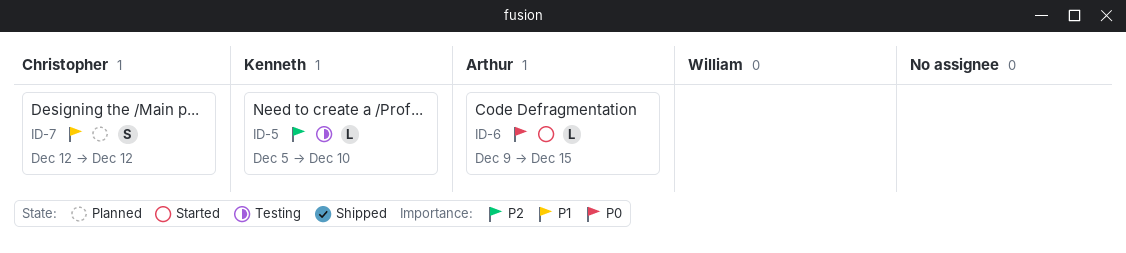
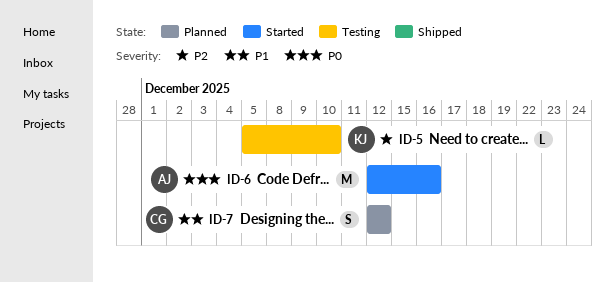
ID-6, estimate: L -> M
ID-6, start: Dec 9 -> Dec 12
ID-6, due: Dec 15 -> Dec 16

